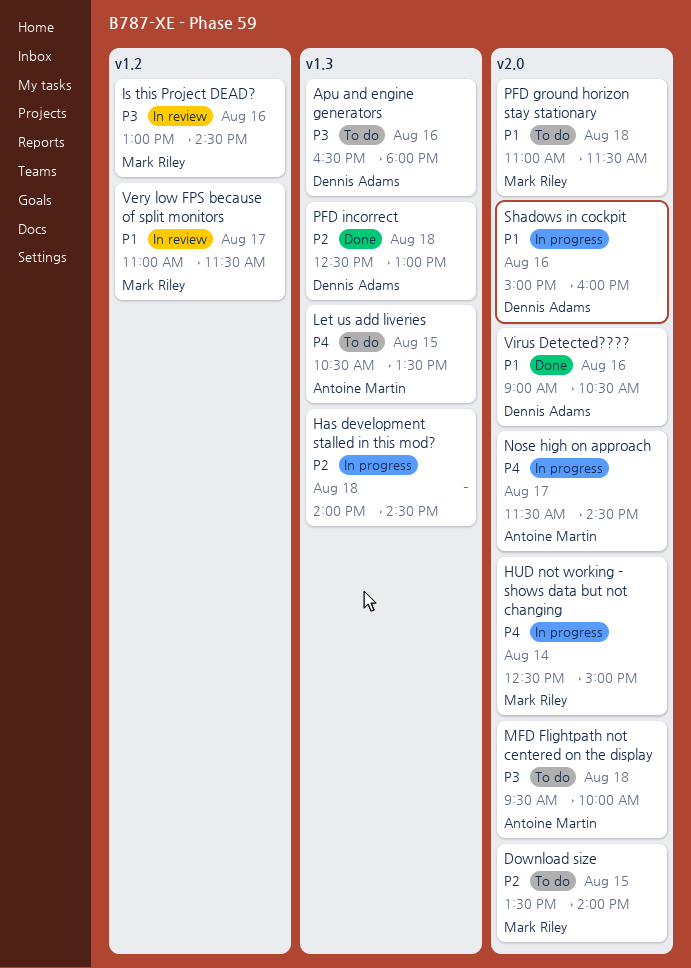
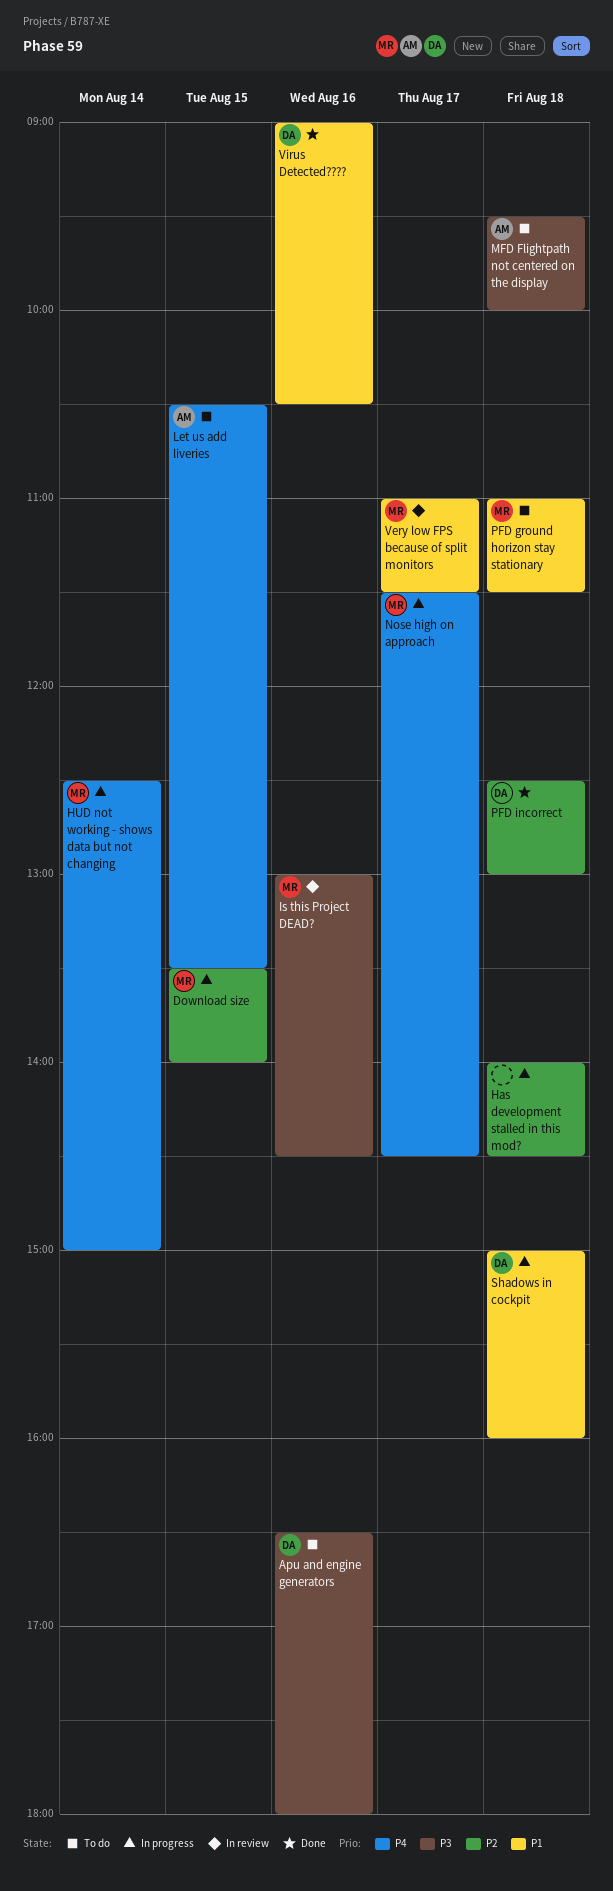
Download size, status: To do -> In progress
Nose high on approach, owner: Antoine Martin -> Mark Riley
Shadows in cockpit, day: Aug 16 -> Aug 18

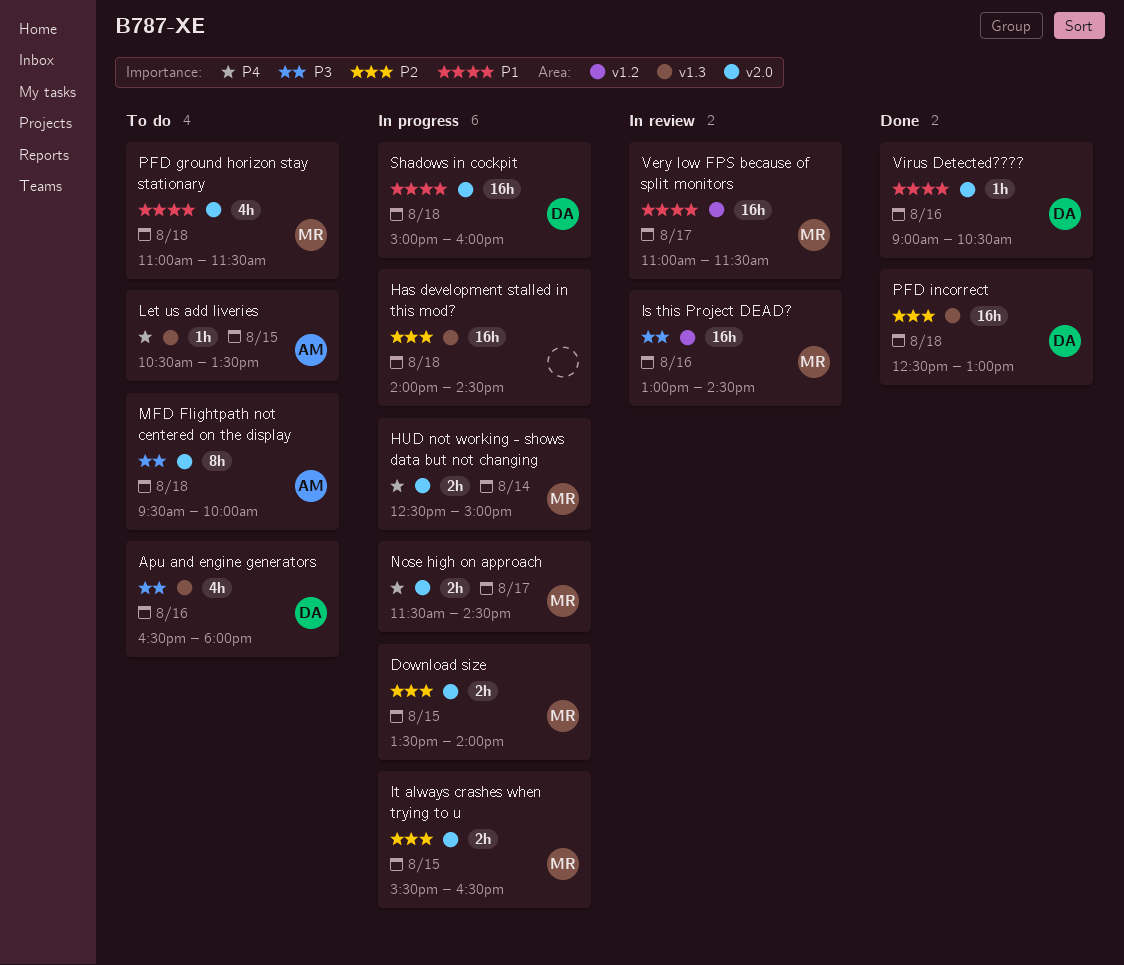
It always crashes when trying to u: none -> present

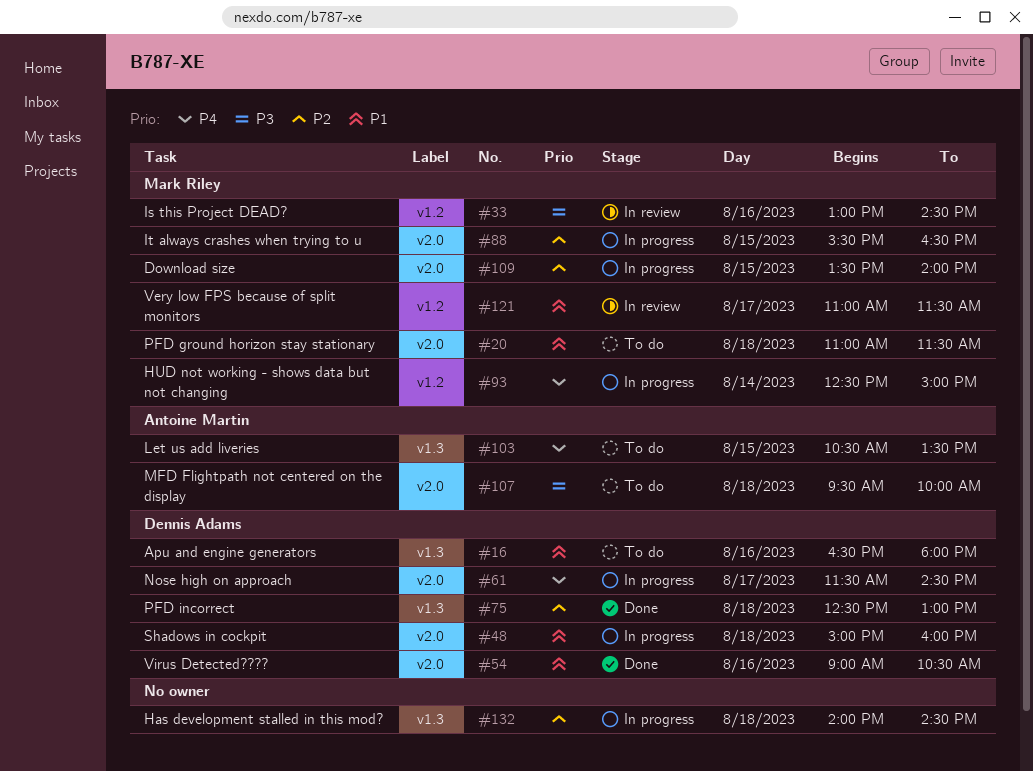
Apu and engine generators, priority: P3 -> P1
HUD not working - shows data but not changing, label: v2.0 -> v1.2
Nose high on approach, owner: Mark Riley -> Dennis Adams

